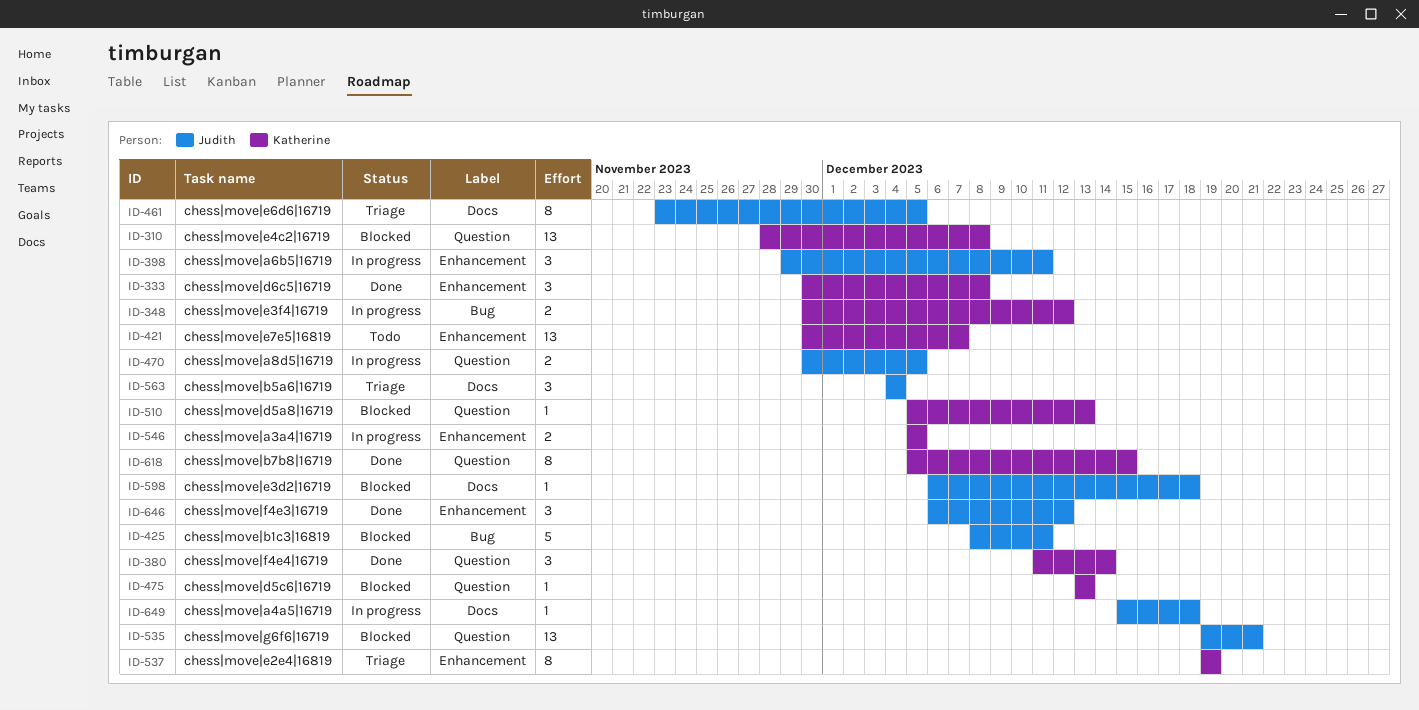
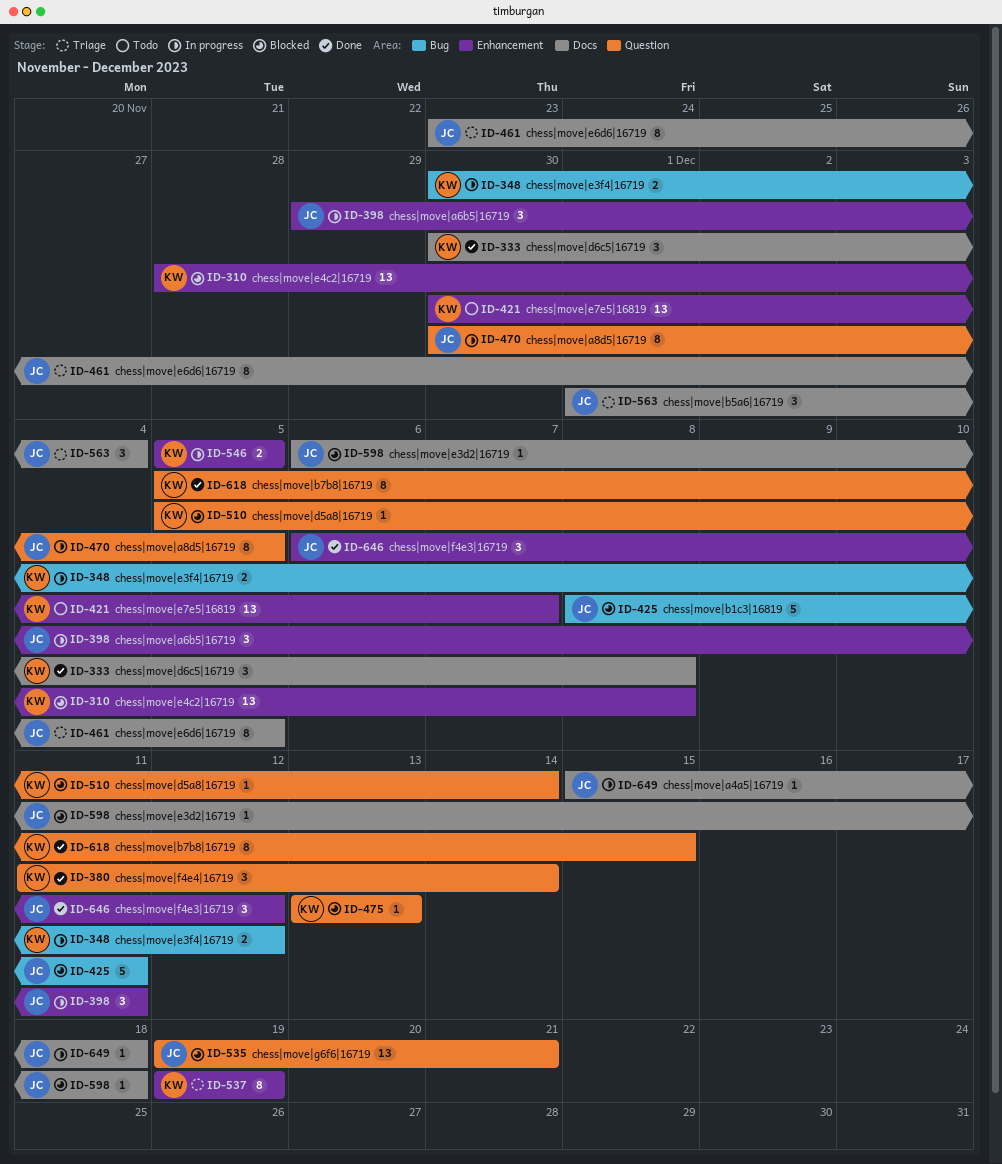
ID-310, label: Question -> Enhancement
ID-333, label: Enhancement -> Docs
ID-470, estimate: 2 -> 8
ID-510, due: Dec 13 -> Dec 14
ID-563, start: Dec 4 -> Dec 1

